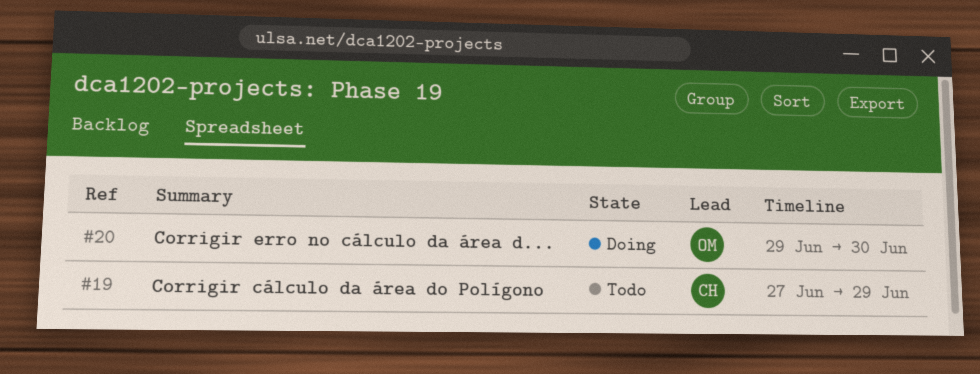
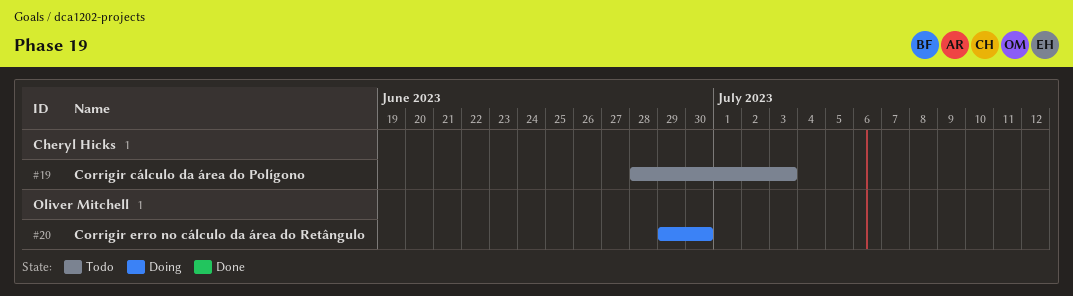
#19, start: Jun 27 -> Jun 28
#19, due: Jun 29 -> Jul 3

